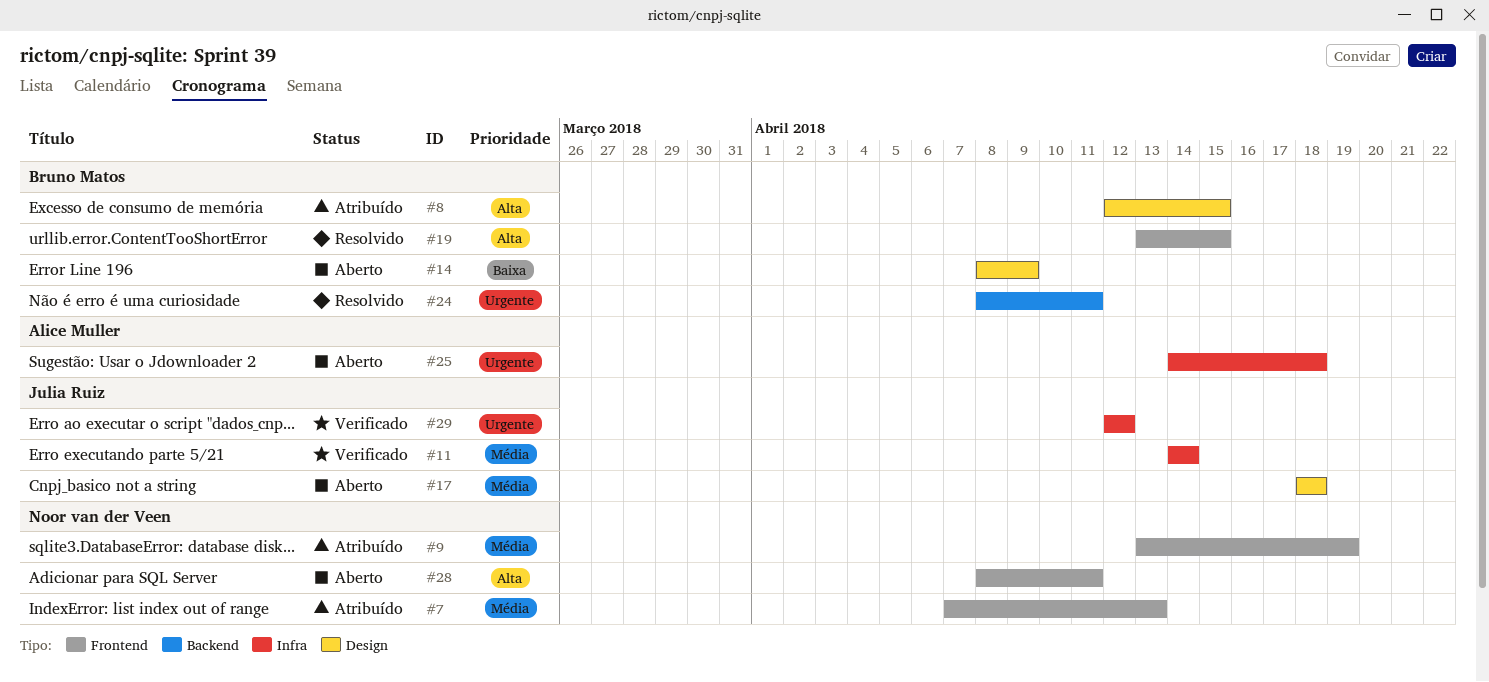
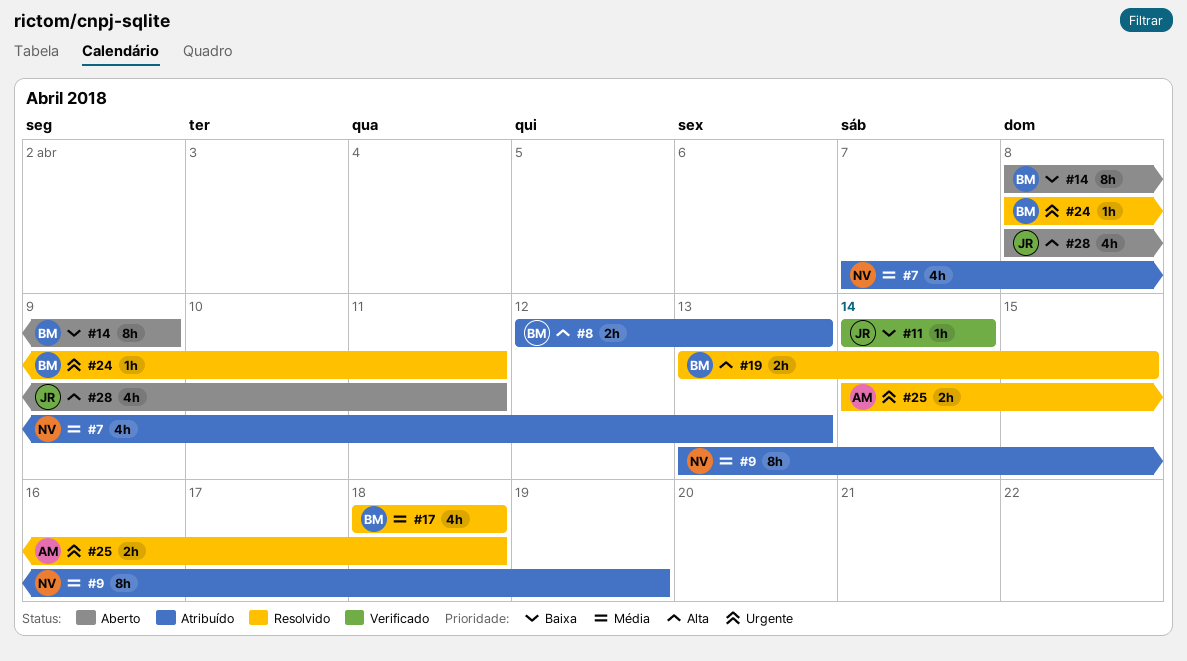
#8, due: Apr 15 -> Apr 13
#11, priority: Média -> Baixa
#17, status: Aberto -> Resolvido
#17, owner: Julia Ruiz -> Bruno Matos
#25, status: Aberto -> Resolvido
#28, owner: Noor van der Veen -> Julia Ruiz
#29: present -> none

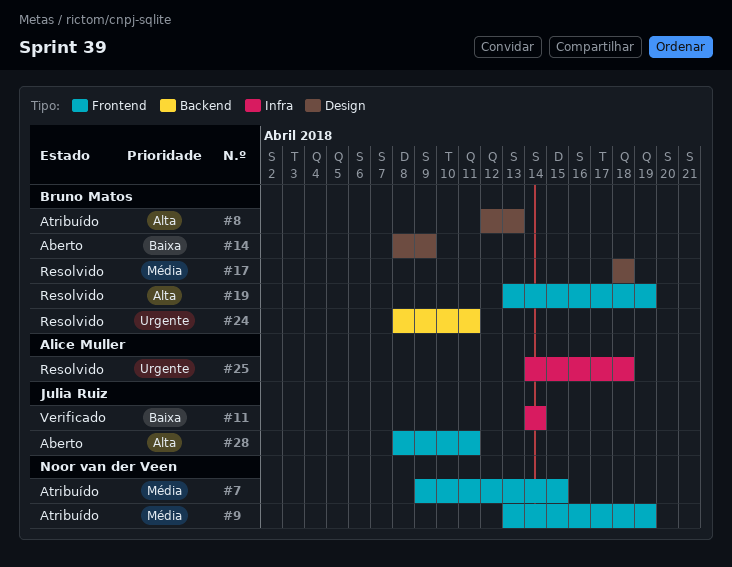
#7, start: Apr 7 -> Apr 9
#7, due: Apr 13 -> Apr 15
#19, due: Apr 15 -> Apr 19

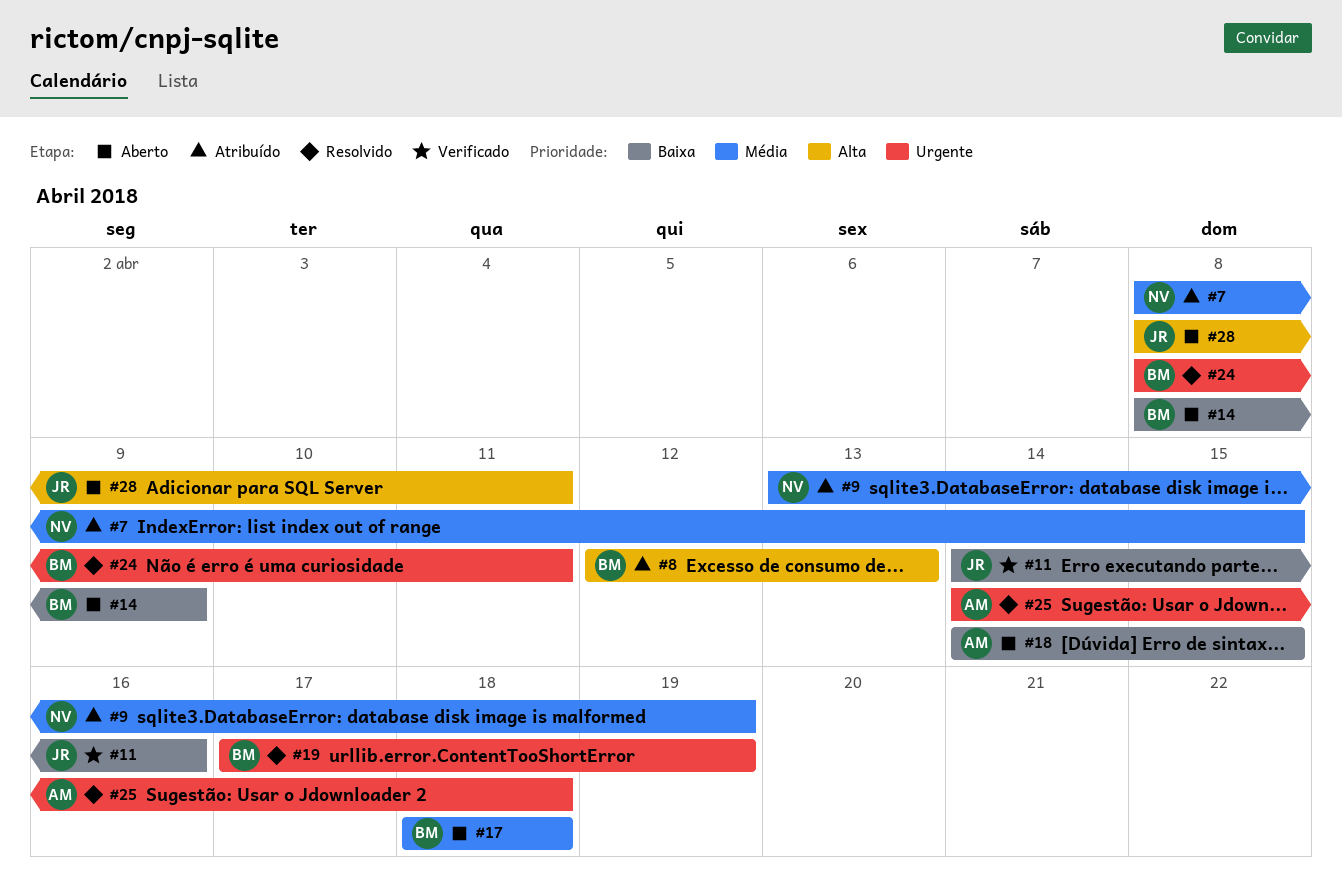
#7, start: Apr 9 -> Apr 8
#11, due: Apr 14 -> Apr 16
#17, status: Resolvido -> Aberto
#18: none -> present
#19, priority: Alta -> Urgente
#19, start: Apr 13 -> Apr 17

